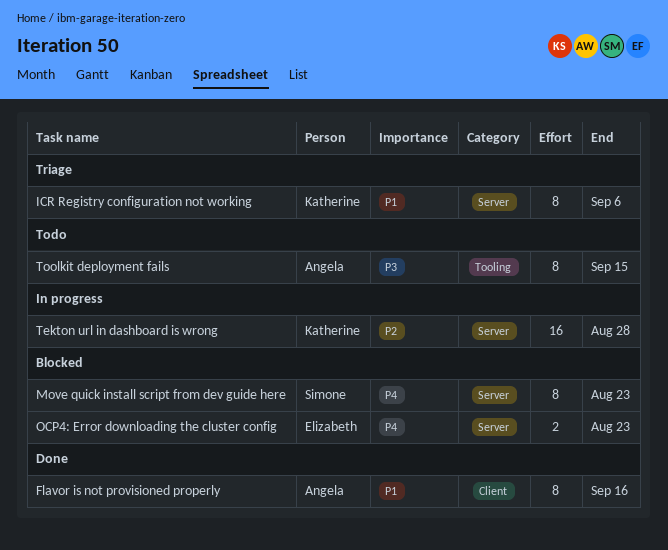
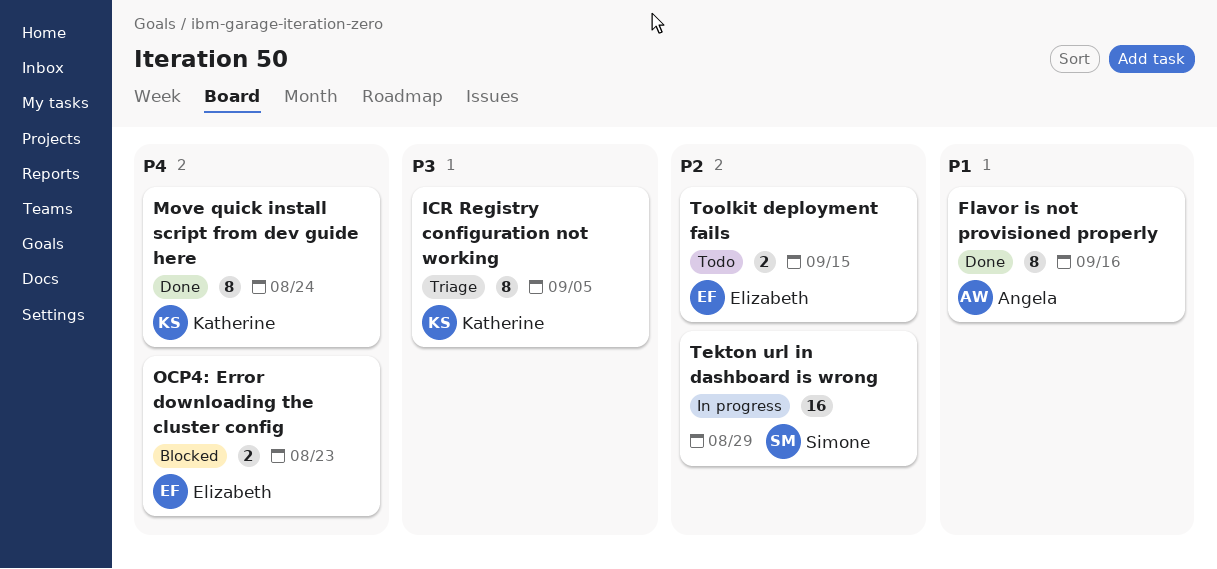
ICR Registry configuration not working, priority: P1 -> P3
ICR Registry configuration not working, due: Sep 6 -> Sep 5
Move quick install script from dev guide here, status: Blocked -> Done
Move quick install script from dev guide here, owner: Simone -> Katherine
Move quick install script from dev guide here, due: Aug 23 -> Aug 24
Tekton url in dashboard is wrong, owner: Katherine -> Simone
Tekton url in dashboard is wrong, due: Aug 28 -> Aug 29
Toolkit deployment fails, owner: Angela -> Elizabeth
Toolkit deployment fails, priority: P3 -> P2
Toolkit deployment fails, estimate: 8 -> 2

